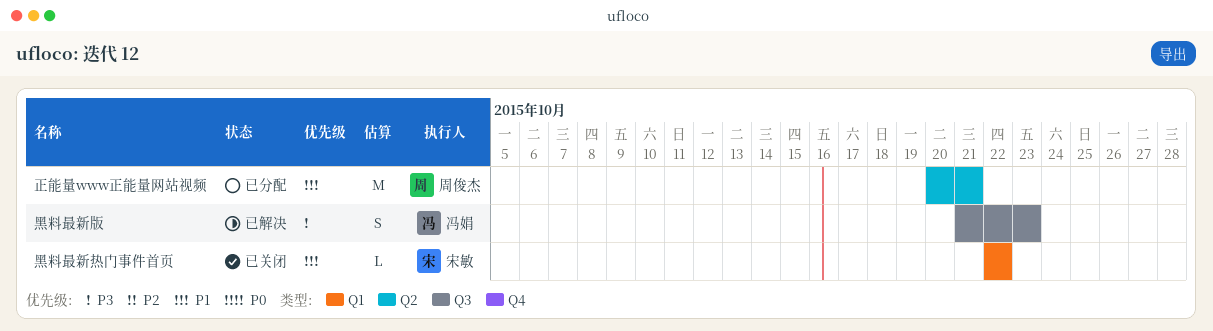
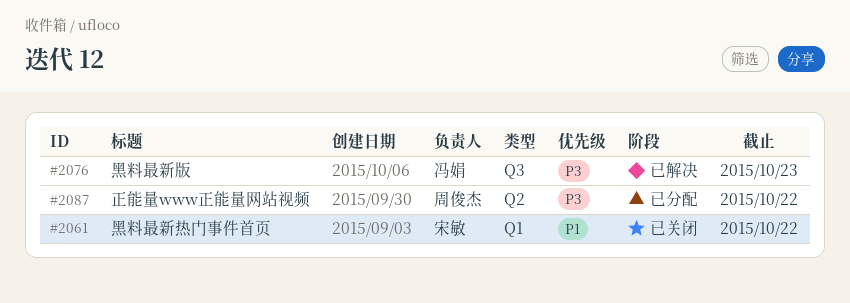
正能量www正能量网站视频, priority: P1 -> P3
正能量www正能量网站视频, due: Oct 21 -> Oct 22

